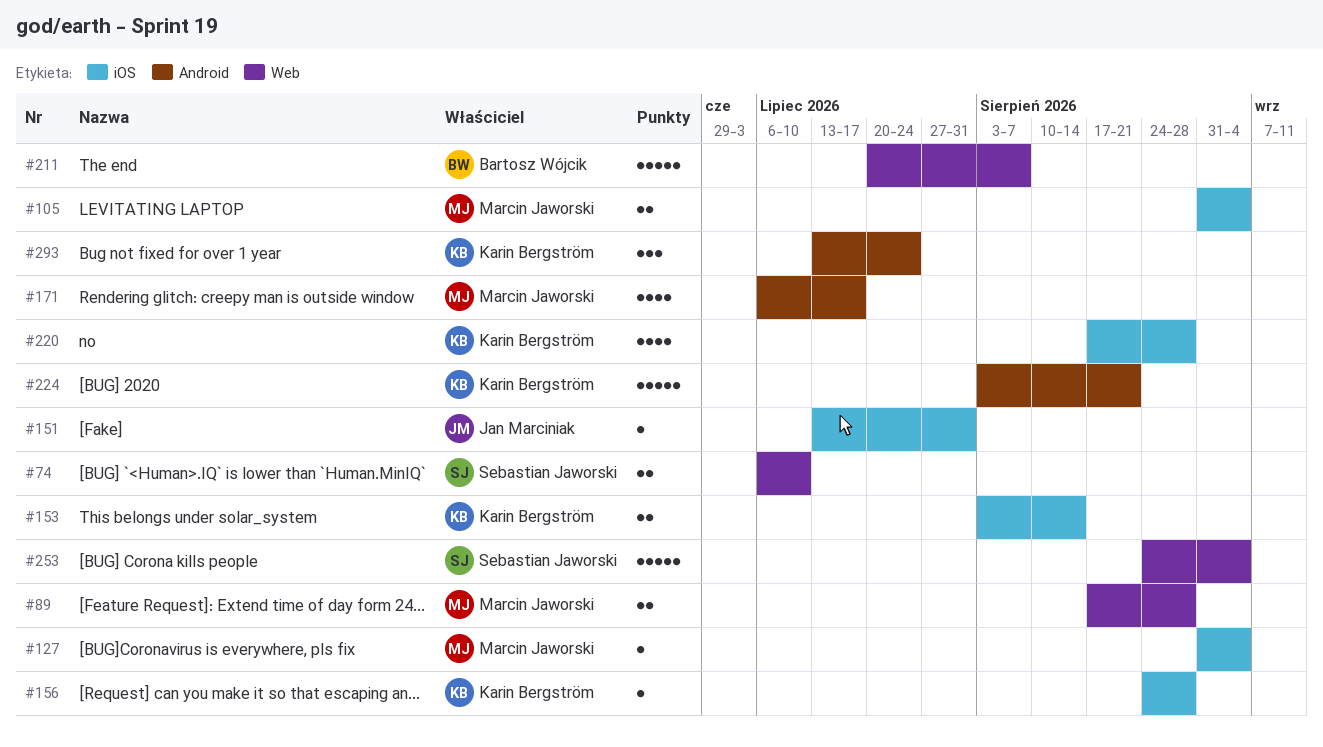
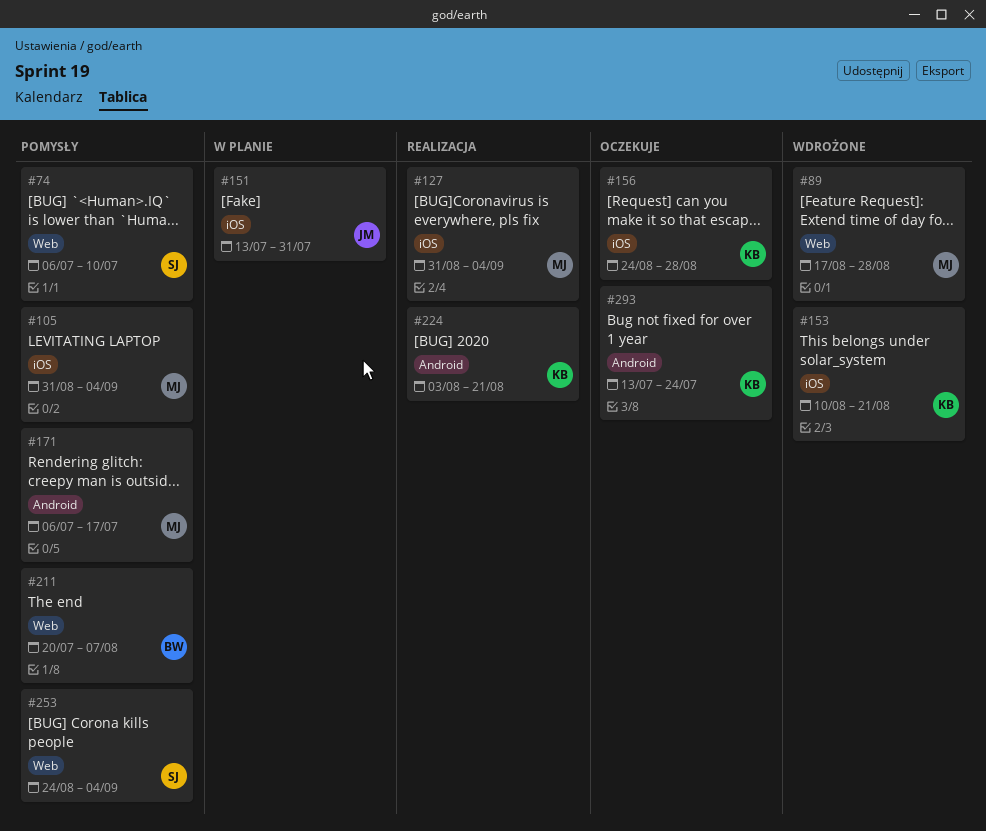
#153, start: Aug 3 -> Aug 10
#153, due: Aug 14 -> Aug 21
#220: present -> none

